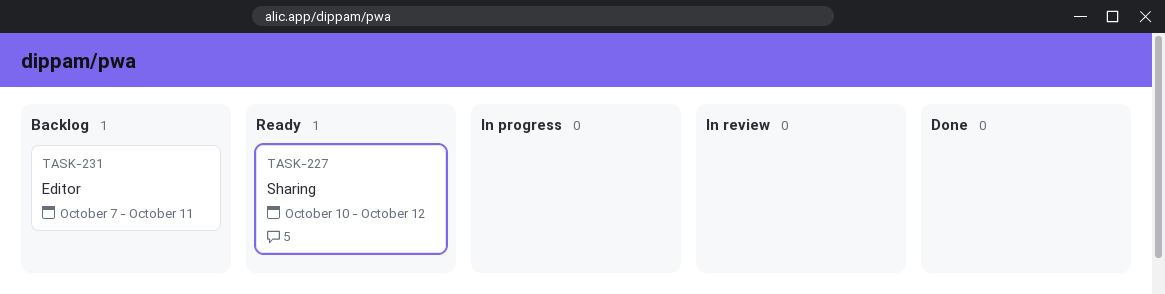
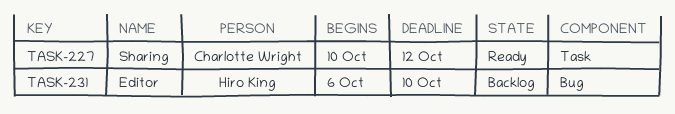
TASK-231, start: Oct 7 -> Oct 6
TASK-231, due: Oct 11 -> Oct 10

